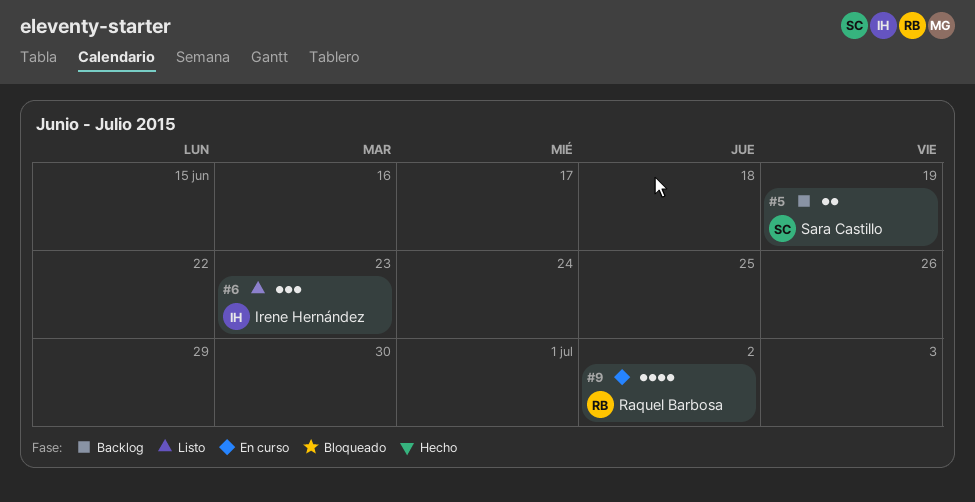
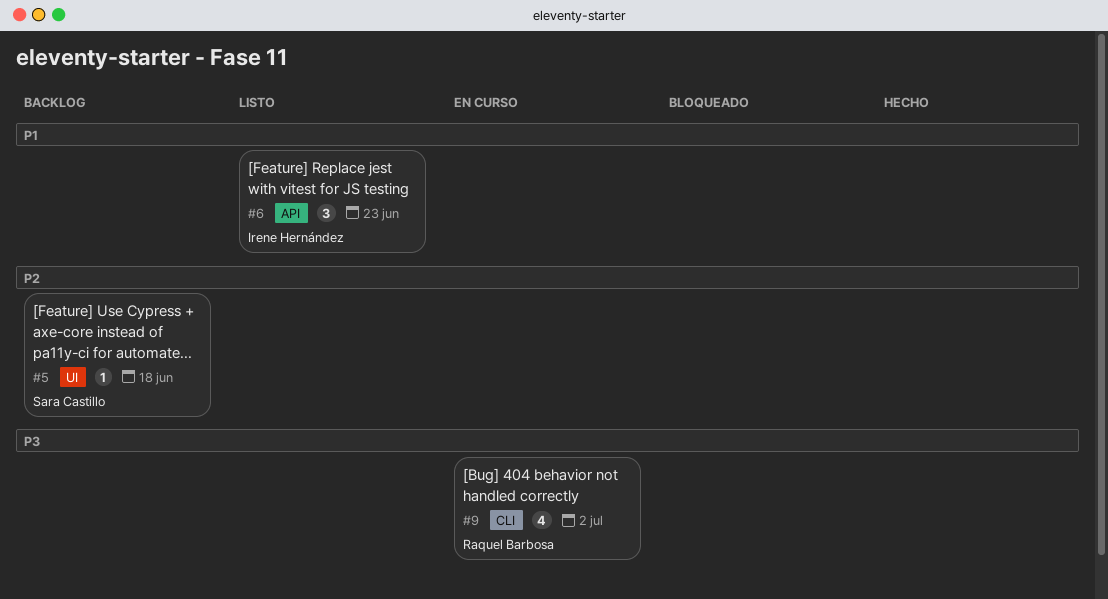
#5, estimate: 2 -> 1
#5, due: Jun 19 -> Jun 18

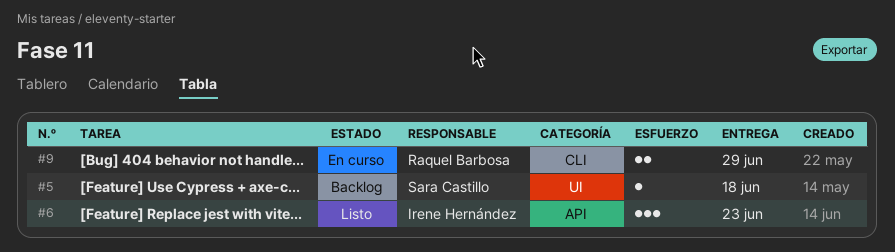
#9, estimate: 4 -> 2
#9, due: Jul 2 -> Jun 29

